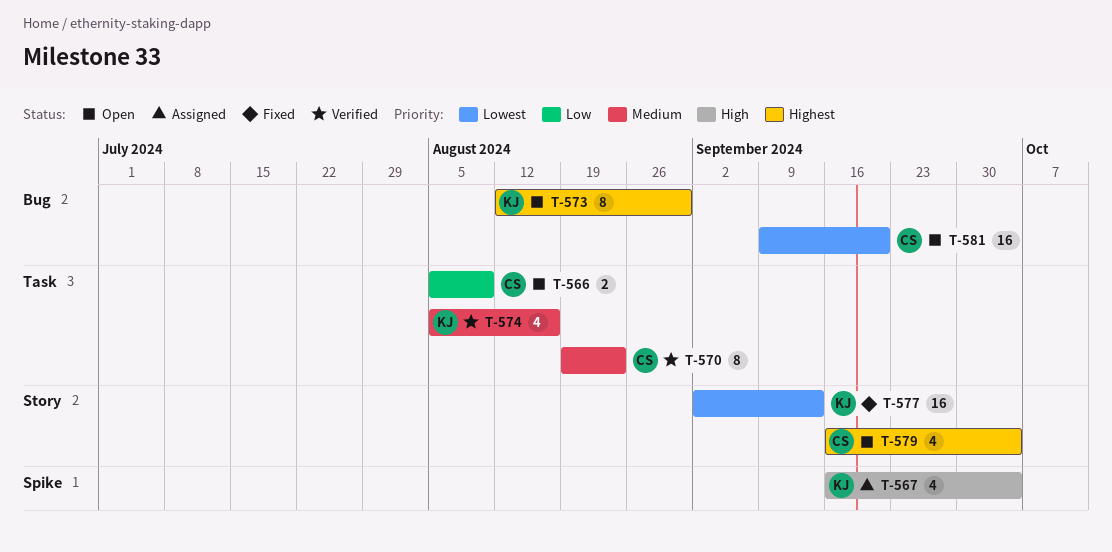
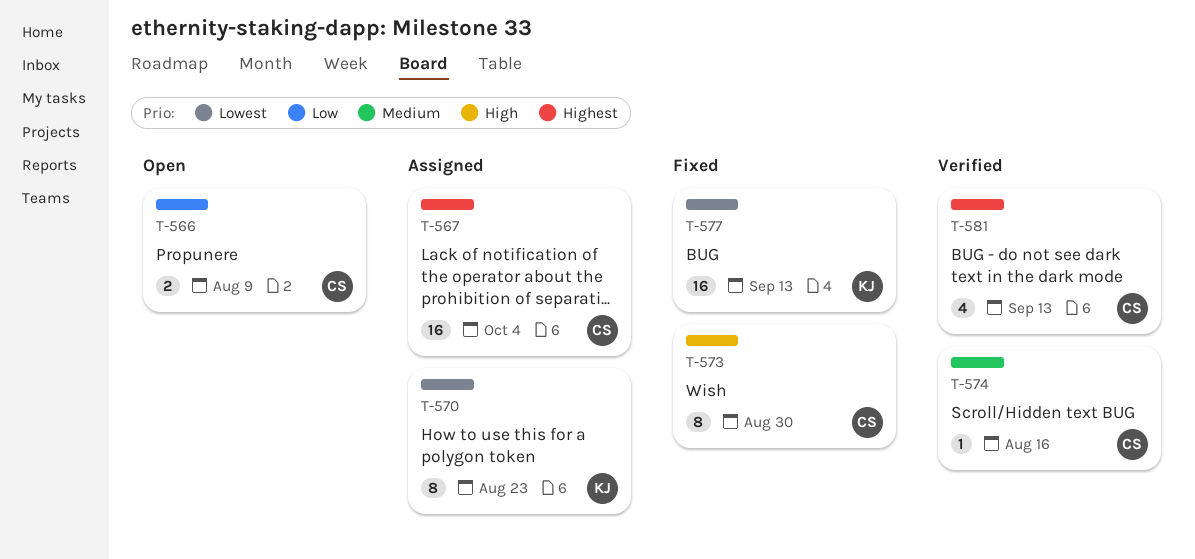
T-567, owner: KJ -> CS
T-567, priority: High -> Highest
T-567, estimate: 4 -> 16
T-570, status: Verified -> Assigned
T-570, owner: CS -> KJ
T-570, priority: Medium -> Lowest
T-573, status: Open -> Fixed
T-573, owner: KJ -> CS
T-573, priority: Highest -> High
T-574, owner: KJ -> CS
T-574, estimate: 4 -> 1
T-579: present -> none
T-581, status: Open -> Verified
T-581, priority: Lowest -> Highest
T-581, estimate: 16 -> 4
T-581, due: Sep 20 -> Sep 13

